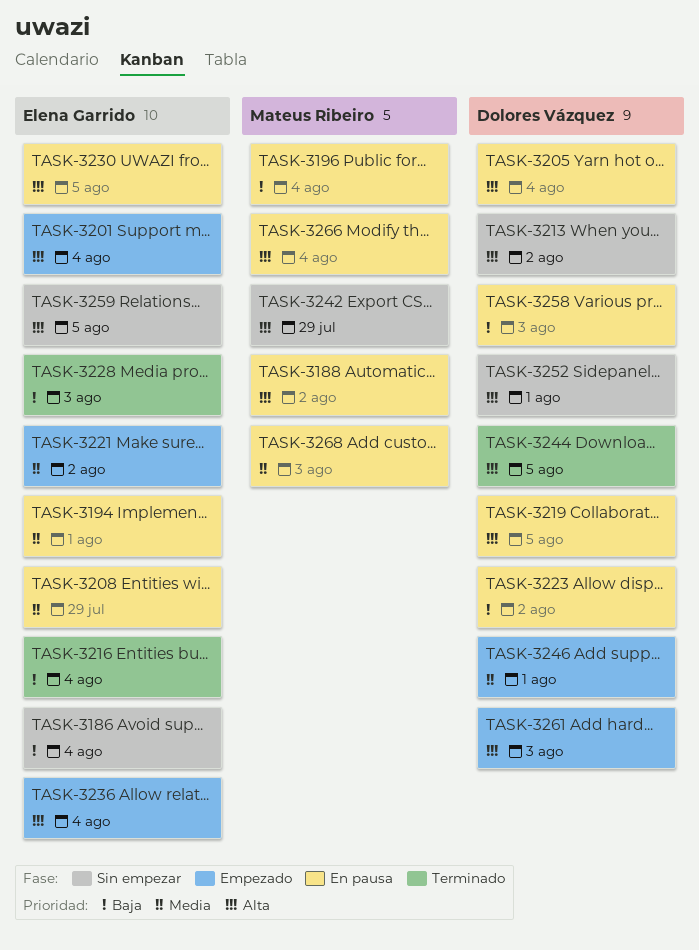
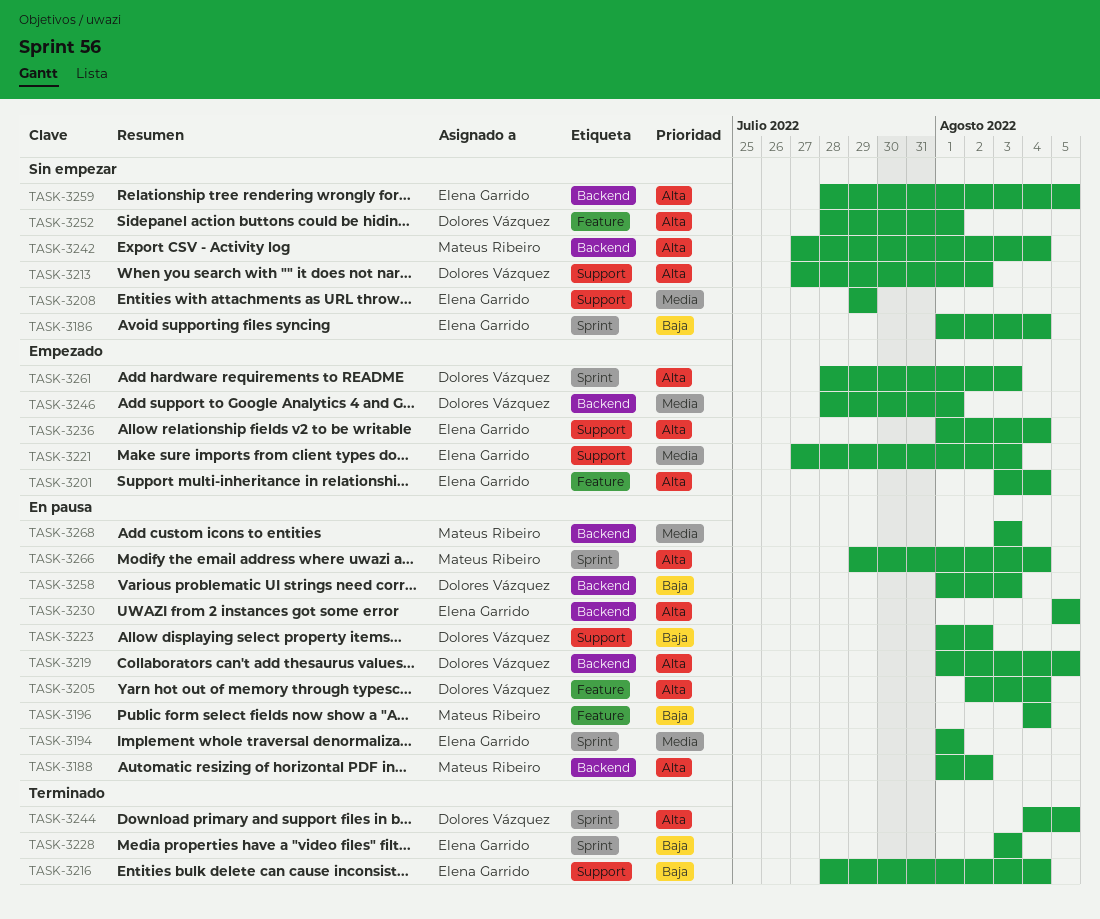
TASK-3208, status: En pausa -> Sin empezar
TASK-3221, due: Aug 2 -> Aug 3
TASK-3242, due: Jul 29 -> Aug 4

